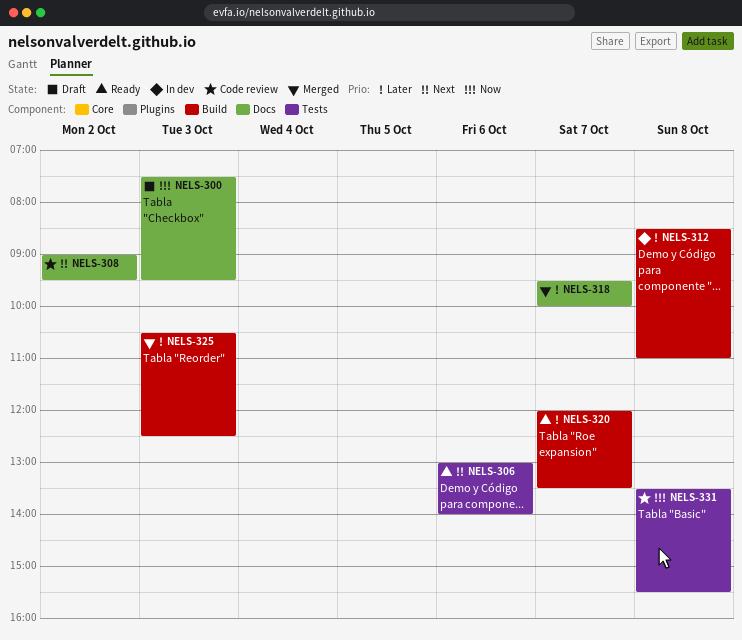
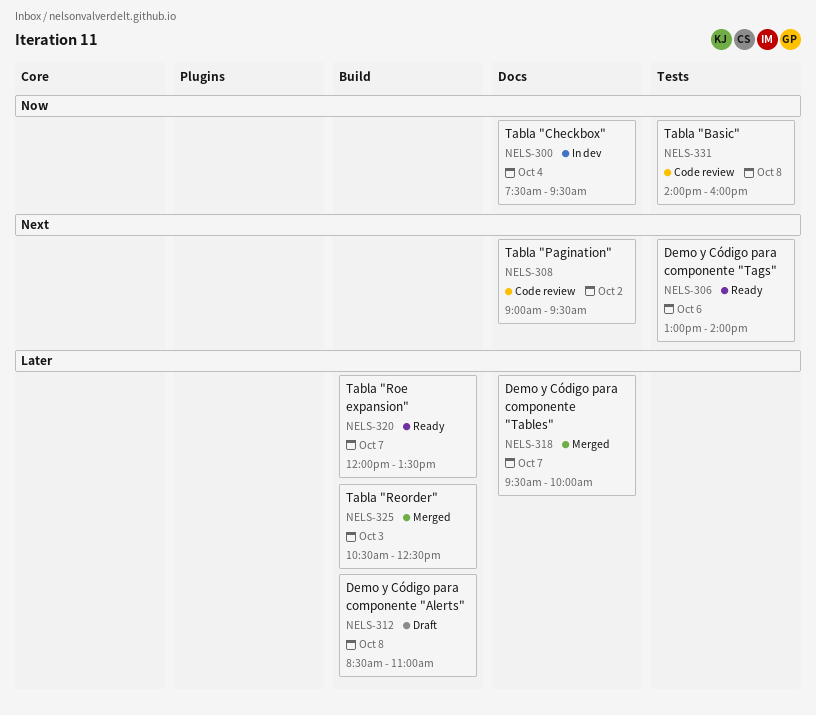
NELS-300, status: Draft -> In dev
NELS-300, day: Oct 3 -> Oct 4
NELS-312, status: In dev -> Draft
NELS-331, begins: 13:30 -> 14:00
NELS-331, ends: 15:30 -> 16:00

